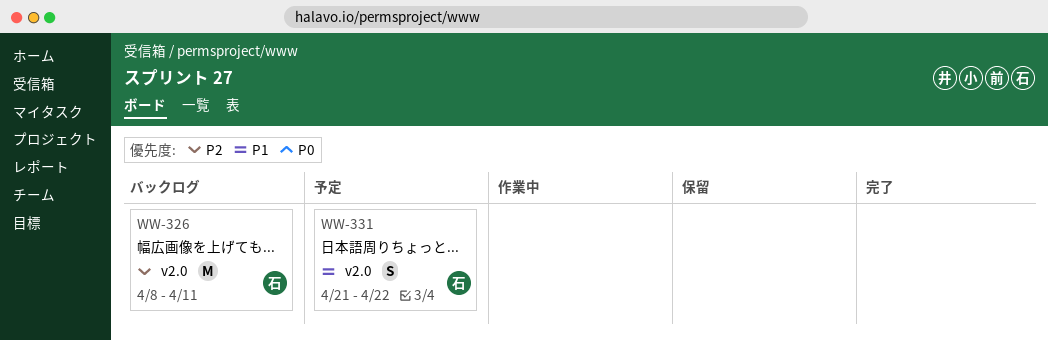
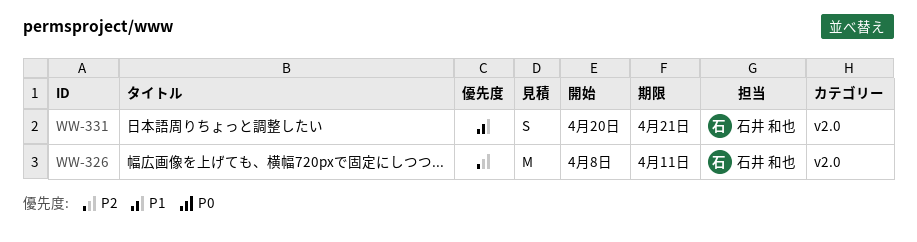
WW-331, start: Apr 21 -> Apr 20
WW-331, due: Apr 22 -> Apr 21

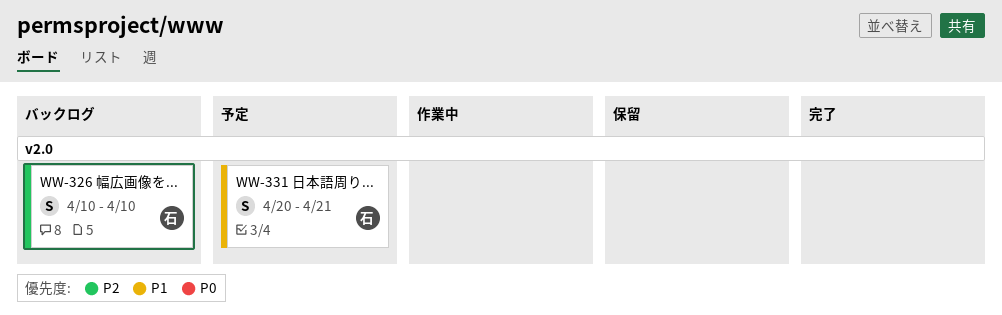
WW-326, estimate: M -> S
WW-326, start: Apr 8 -> Apr 10
WW-326, due: Apr 11 -> Apr 10

